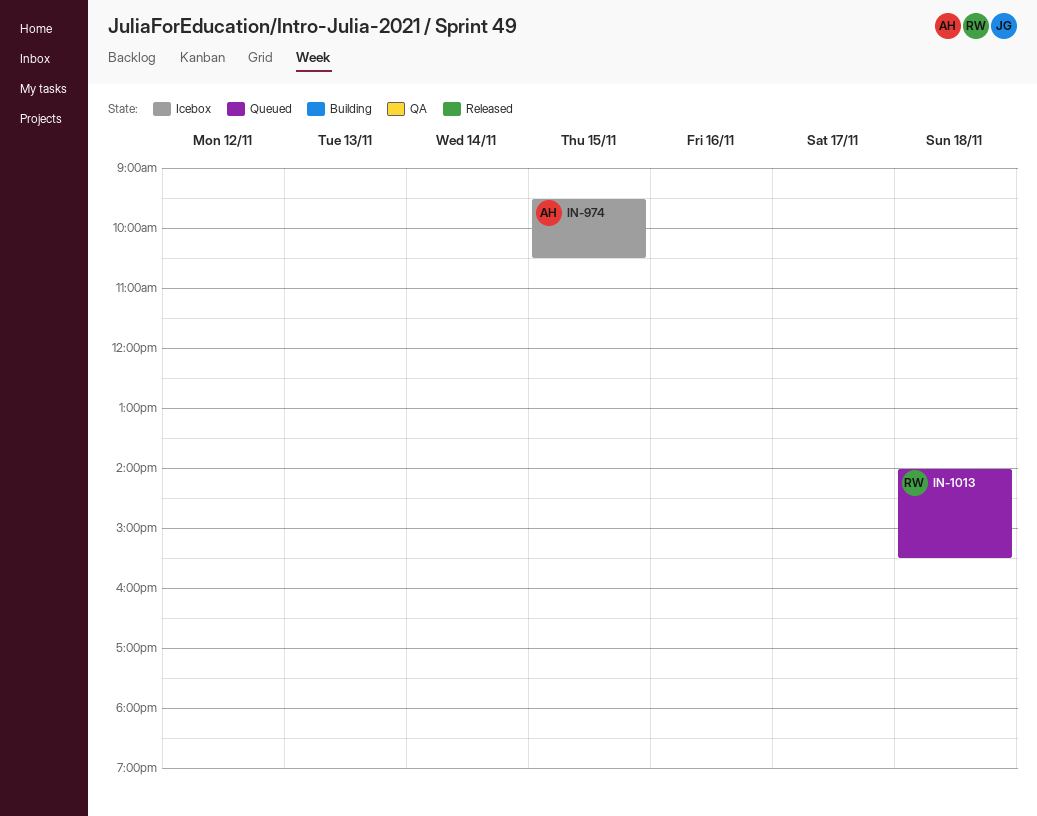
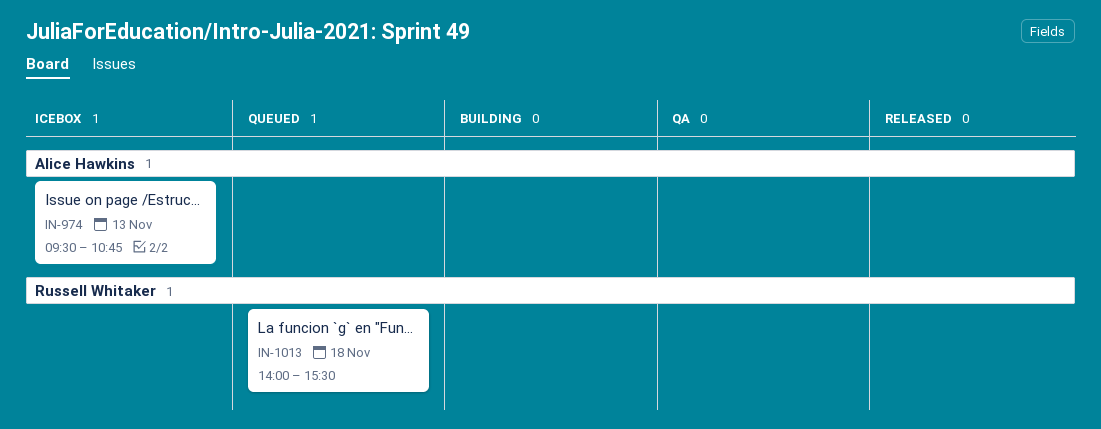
IN-974, day: Nov 15 -> Nov 13
IN-974, ends: 10:30 -> 10:45

